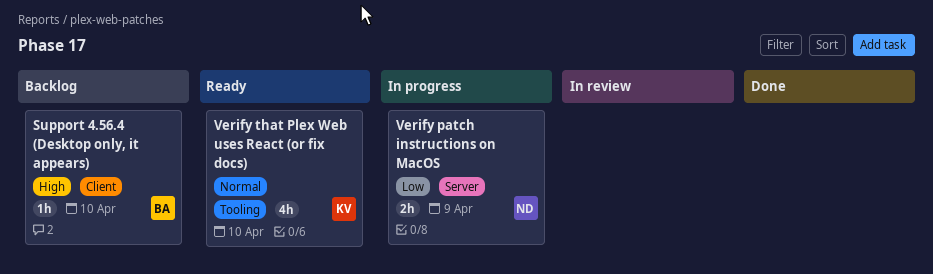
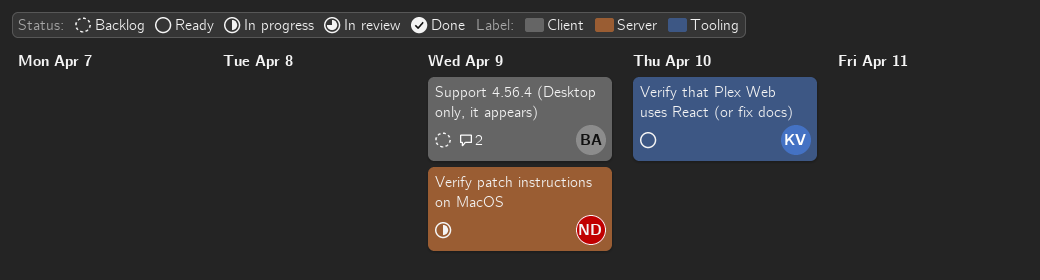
Support 4.56.4 (Desktop only, it appears), due: Apr 10 -> Apr 9

